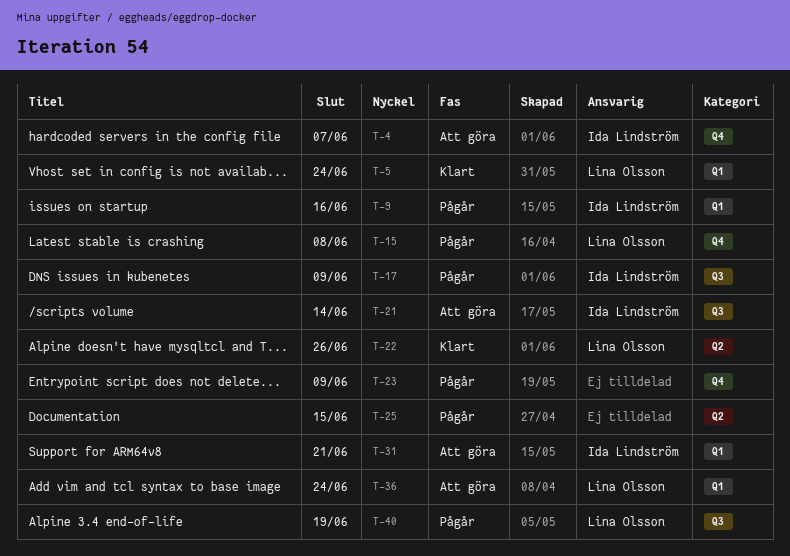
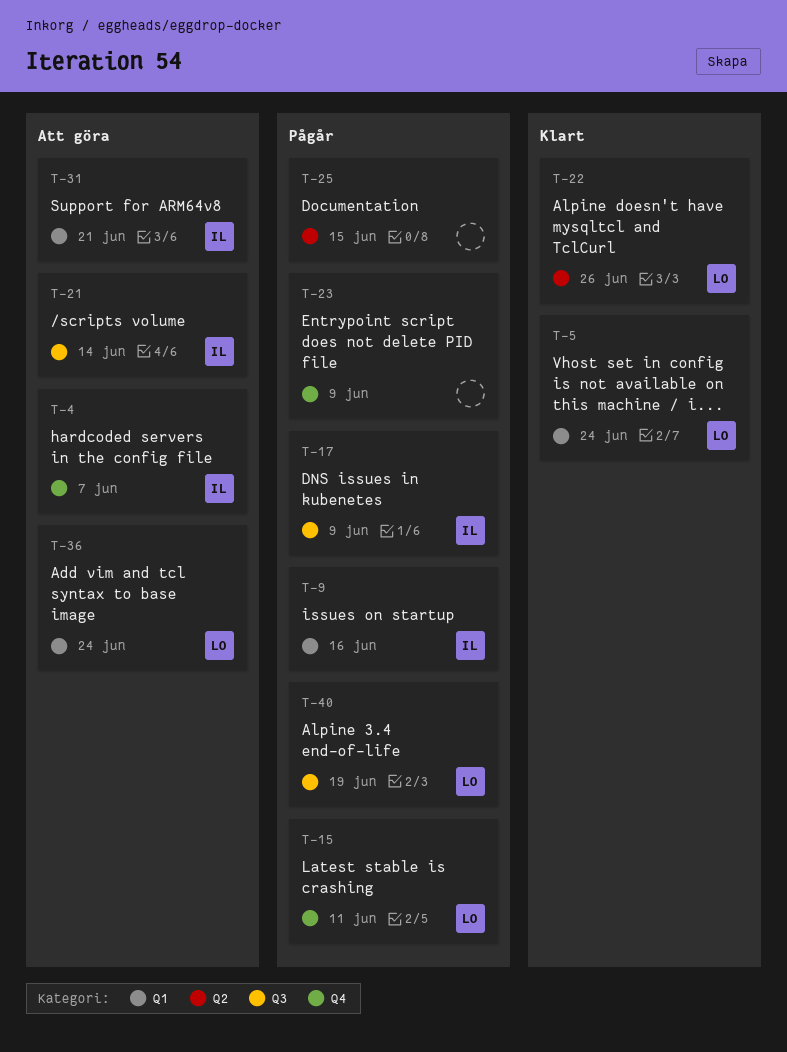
T-15, due: Jun 8 -> Jun 11

